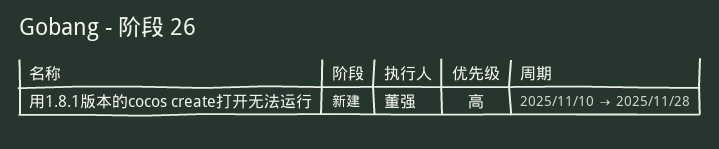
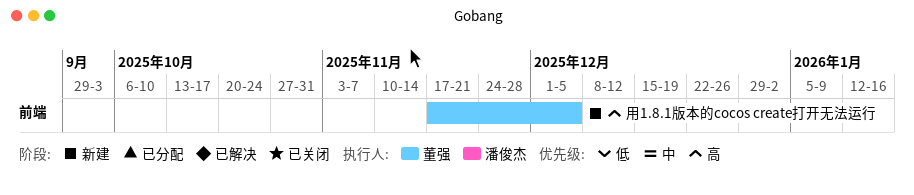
用1.8.1版本的cocos create打开无法运行, start: Nov 10 -> Nov 17
用1.8.1版本的cocos create打开无法运行, due: Nov 28 -> Dec 5

